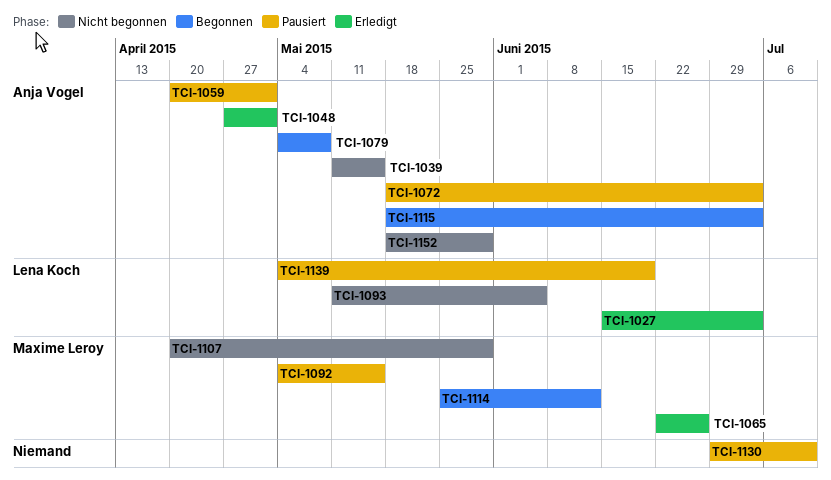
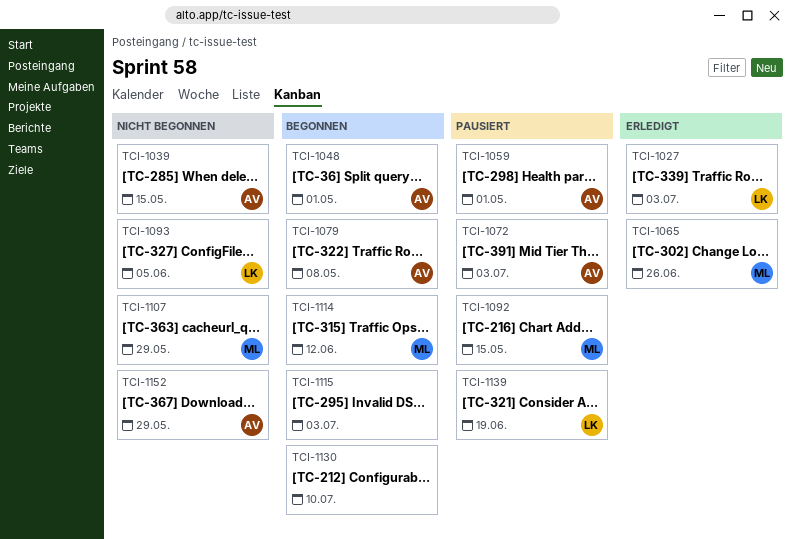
TCI-1048, status: Erledigt -> Begonnen
TCI-1115, owner: Anja Vogel -> none
TCI-1130, status: Pausiert -> Begonnen

